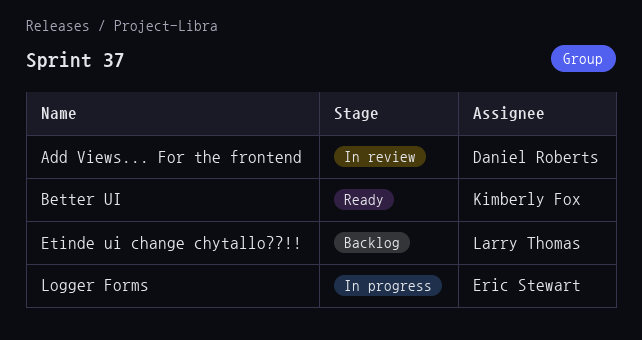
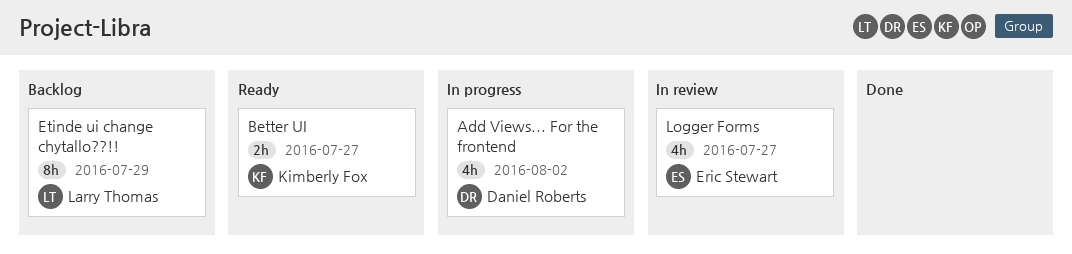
Add Views... For the frontend, status: In review -> In progress
Logger Forms, status: In progress -> In review

